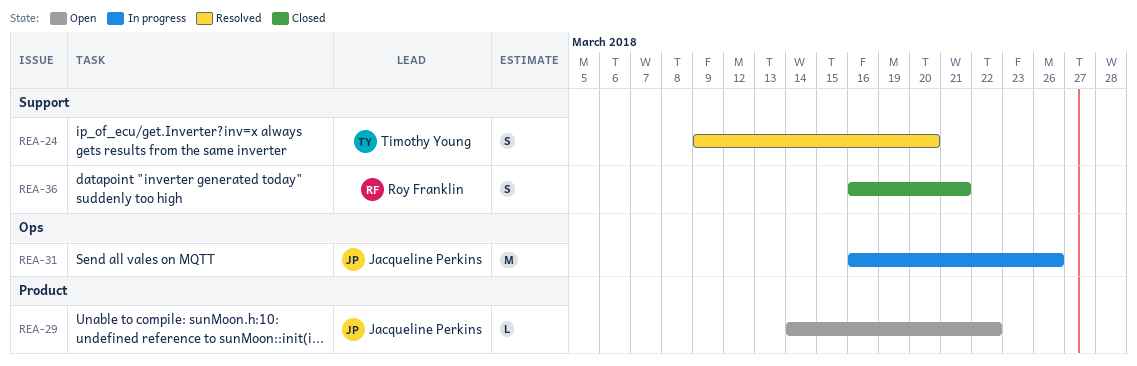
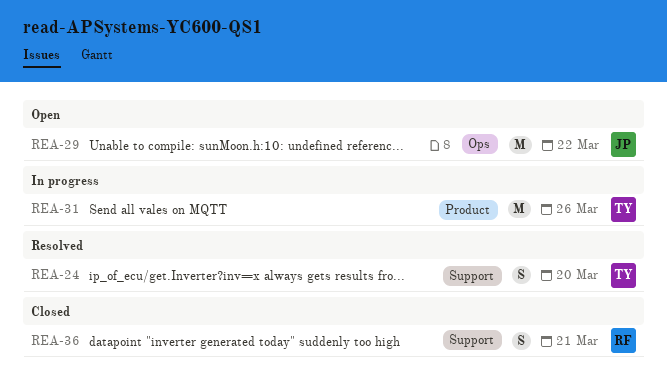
REA-29, label: Product -> Ops
REA-29, estimate: L -> M
REA-31, owner: Jacqueline Perkins -> Timothy Young
REA-31, label: Ops -> Product

